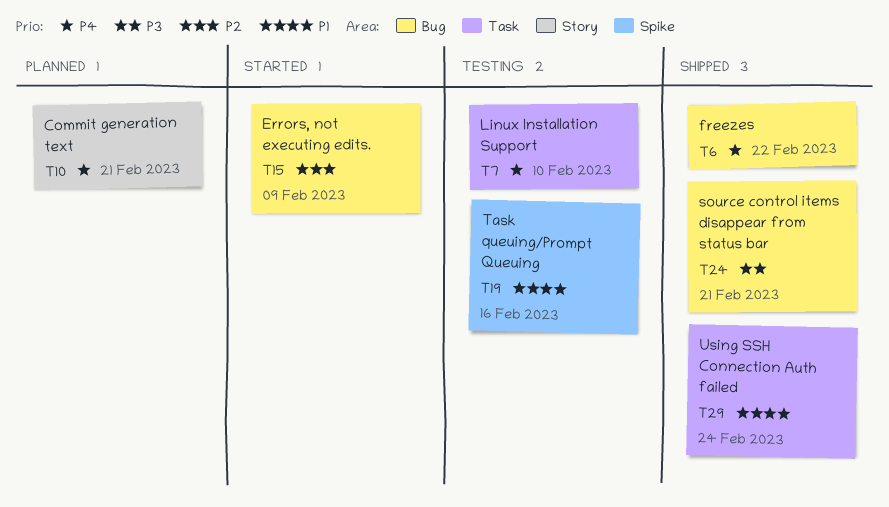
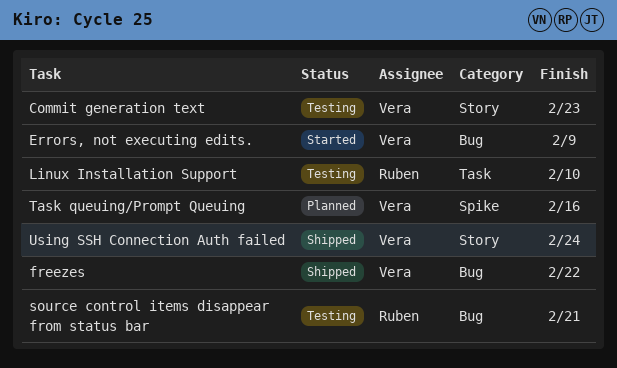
Commit generation text, status: Planned -> Testing
Commit generation text, due: Feb 21 -> Feb 23
source control items disappear from status bar, status: Shipped -> Testing
Task queuing/Prompt Queuing, status: Testing -> Planned
Using SSH Connection Auth failed, label: Task -> Story

